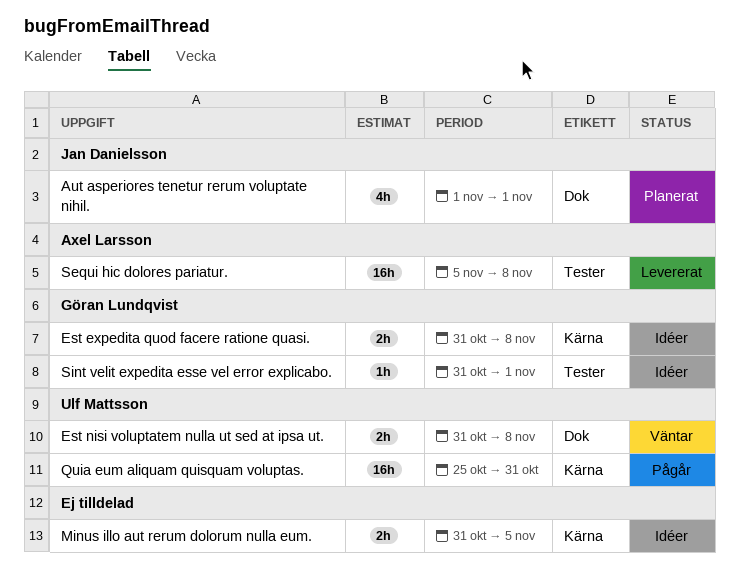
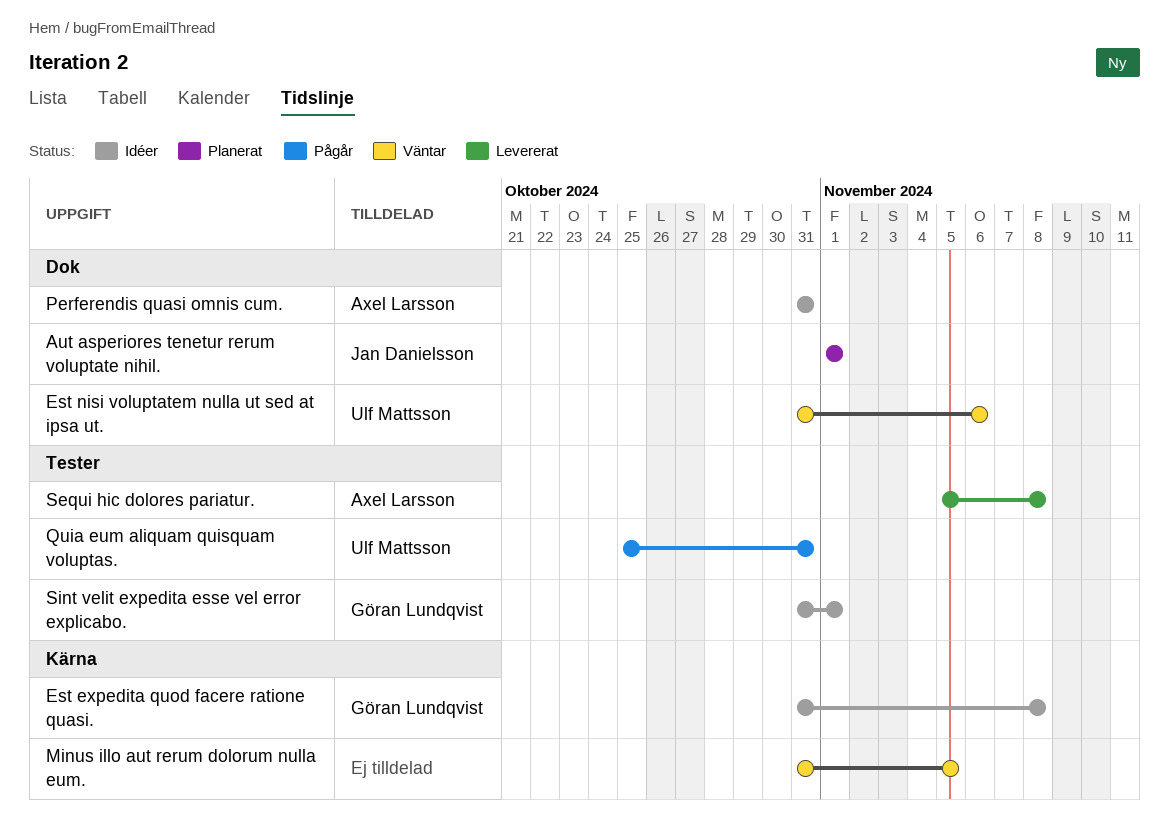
Est nisi voluptatem nulla ut sed at ipsa ut., due: Nov 8 -> Nov 6
Minus illo aut rerum dolorum nulla eum., status: Idéer -> Väntar
Perferendis quasi omnis cum.: none -> present
Quia eum aliquam quisquam voluptas., label: Kärna -> Tester

